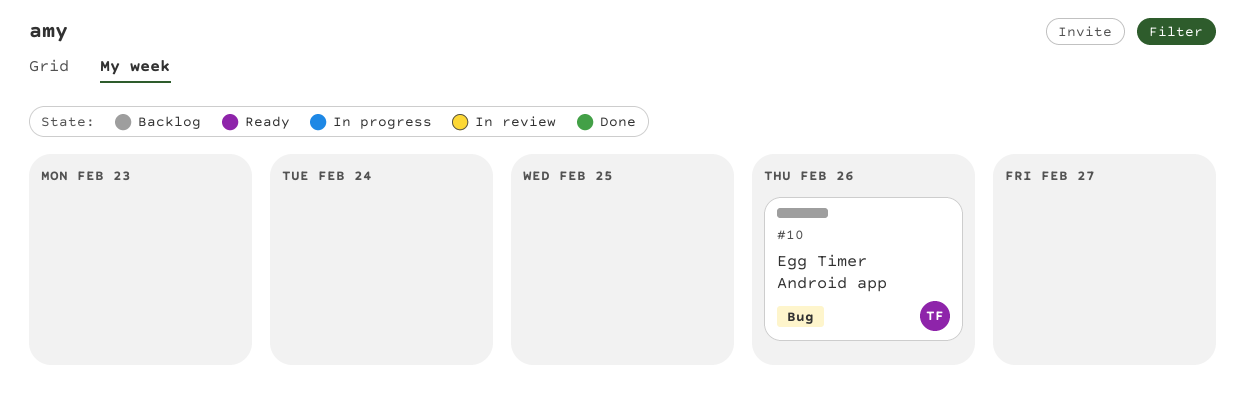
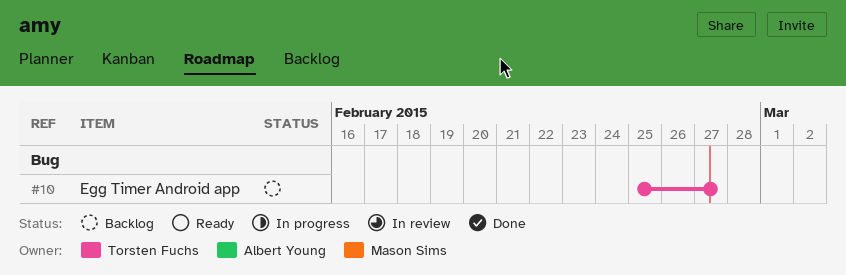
#10, due: Feb 26 -> Feb 27

